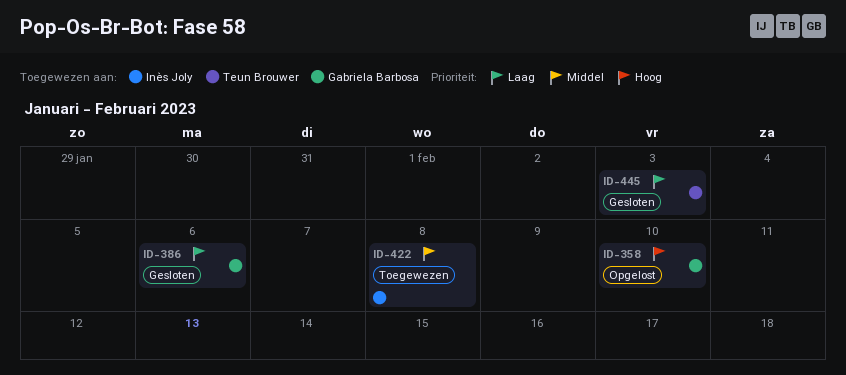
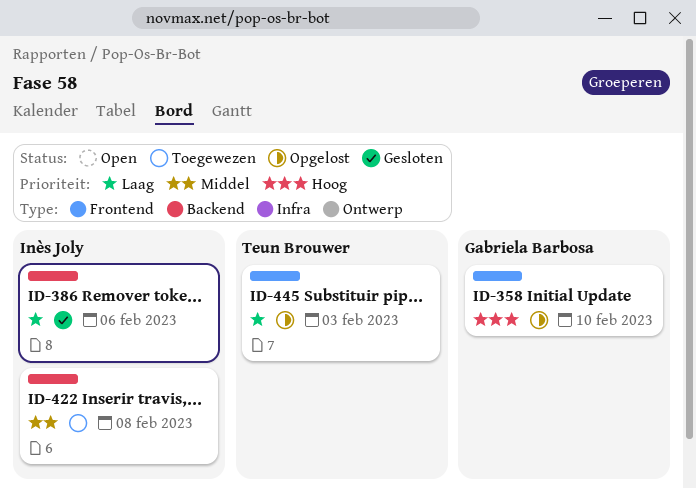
ID-386, owner: Gabriela Barbosa -> Inès Joly
ID-445, status: Gesloten -> Opgelost

